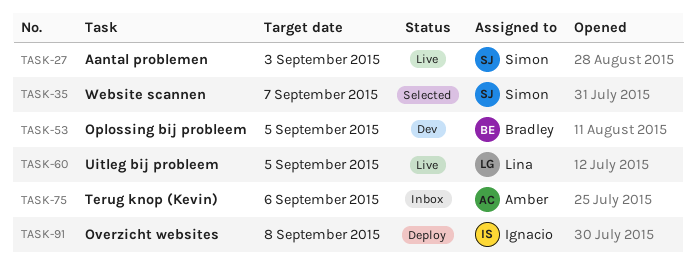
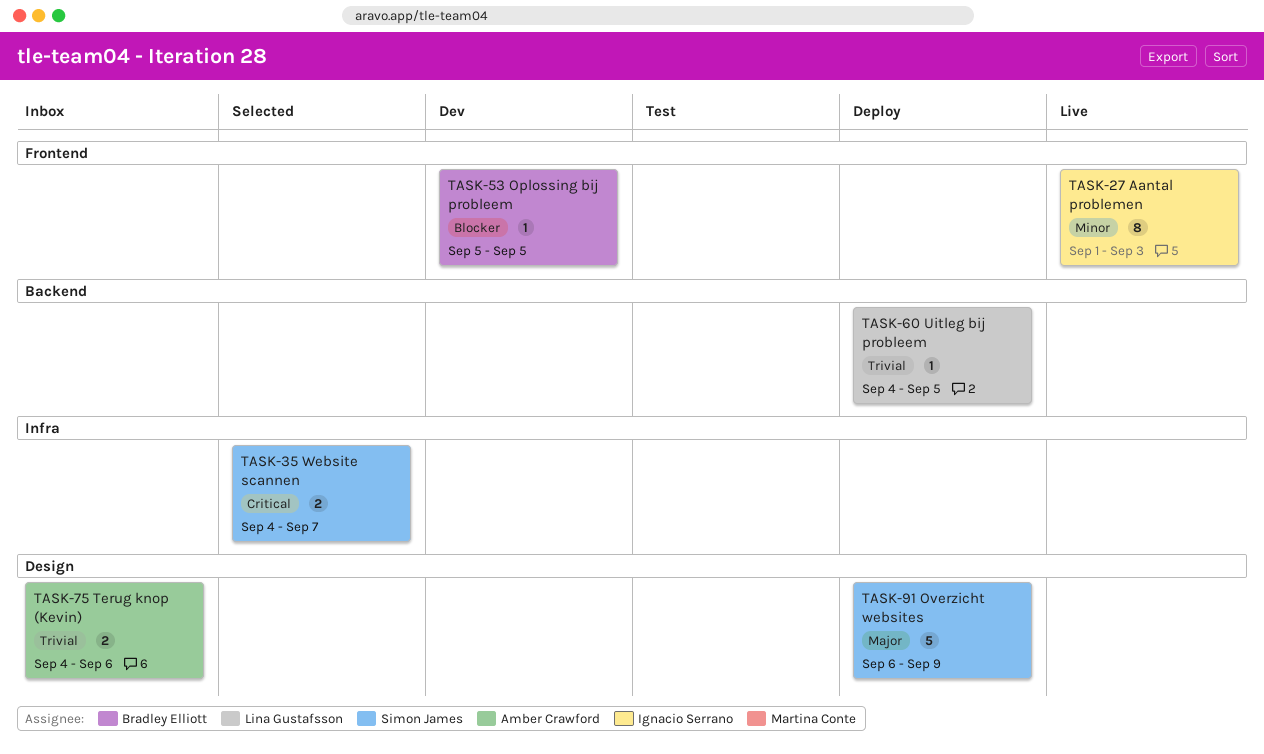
TASK-27, owner: Simon James -> Ignacio Serrano
TASK-60, status: Live -> Deploy
TASK-91, owner: Ignacio Serrano -> Simon James
TASK-91, due: Sep 8 -> Sep 9

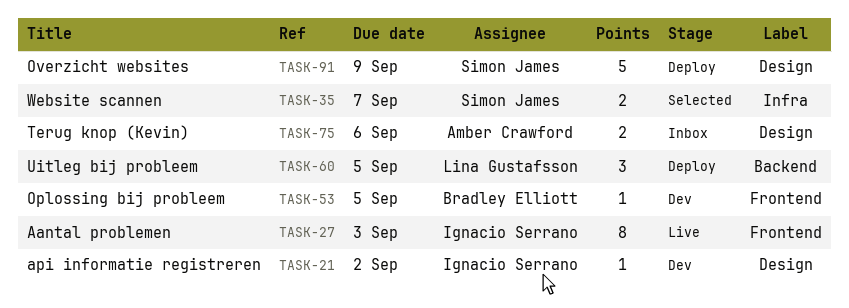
TASK-21: none -> present
TASK-60, estimate: 1 -> 3

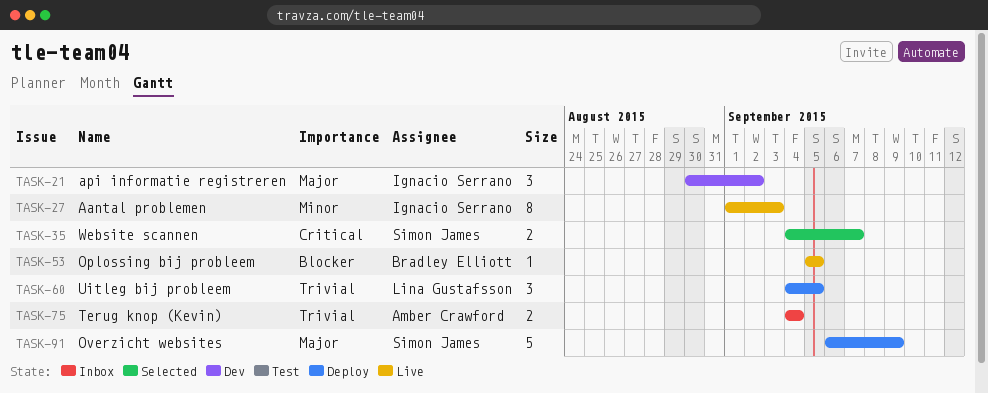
TASK-21, estimate: 1 -> 3
TASK-53, status: Dev -> Live
TASK-75, due: Sep 6 -> Sep 4

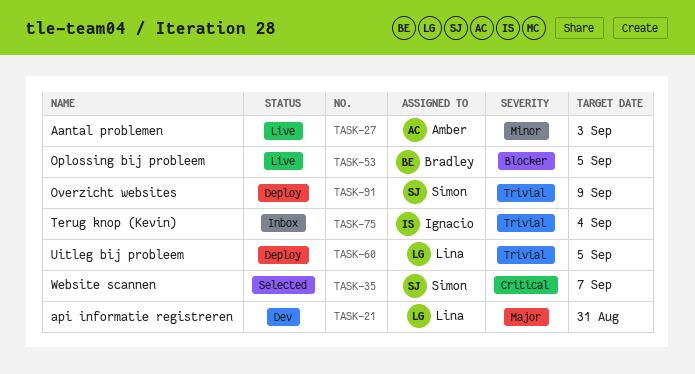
TASK-21, owner: Ignacio Serrano -> Lina Gustafsson
TASK-21, due: Sep 2 -> Aug 31
TASK-27, owner: Ignacio Serrano -> Amber Crawford
TASK-75, owner: Amber Crawford -> Ignacio Serrano
TASK-91, priority: Major -> Trivial

